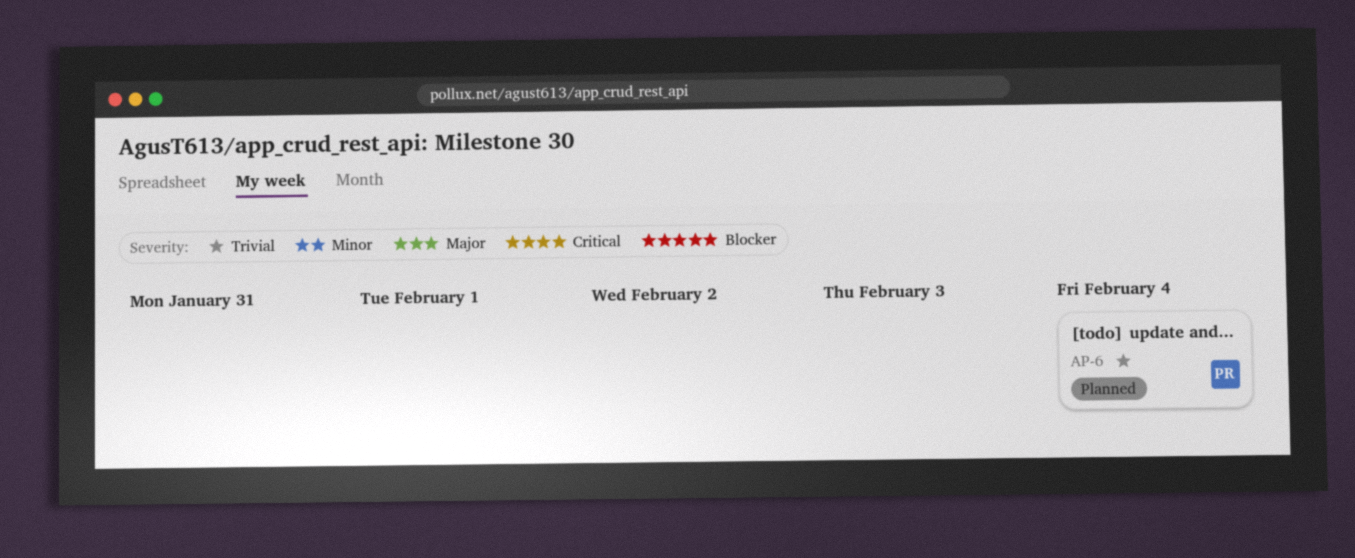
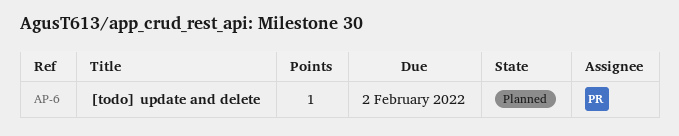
AP-6, due: Feb 4 -> Feb 2

